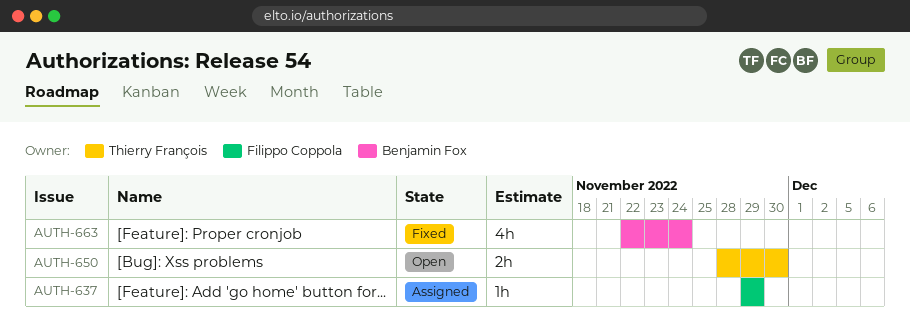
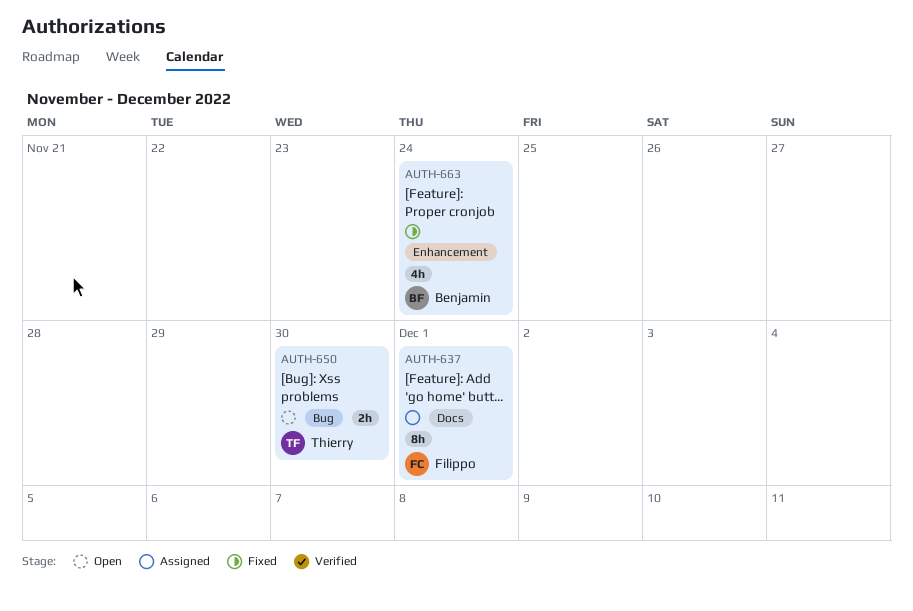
AUTH-637, estimate: 1h -> 8h
AUTH-637, due: Nov 29 -> Dec 1

